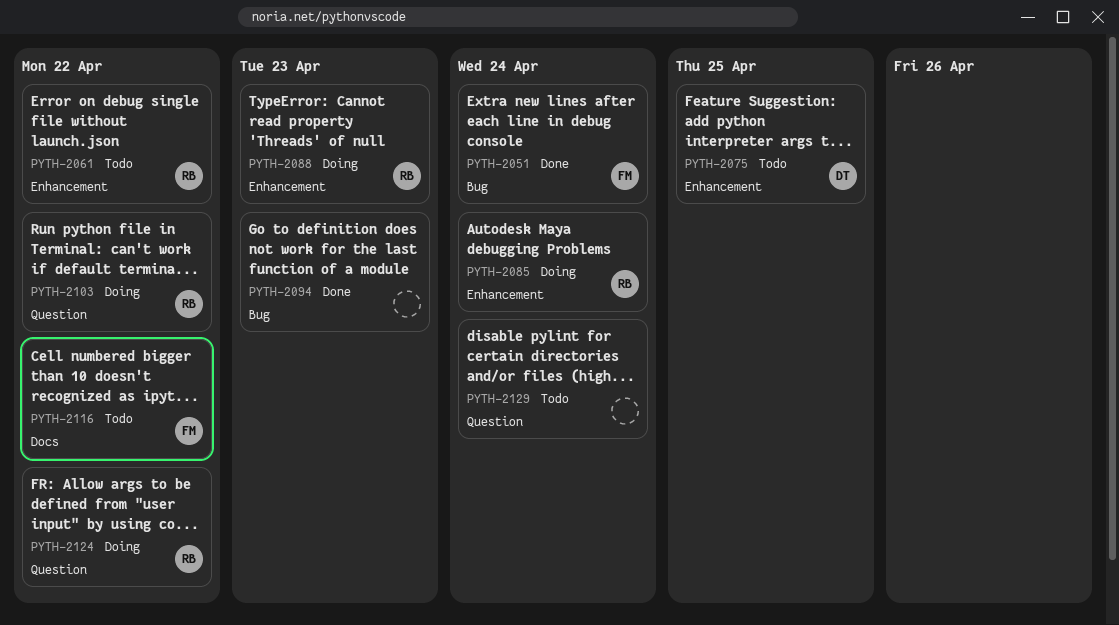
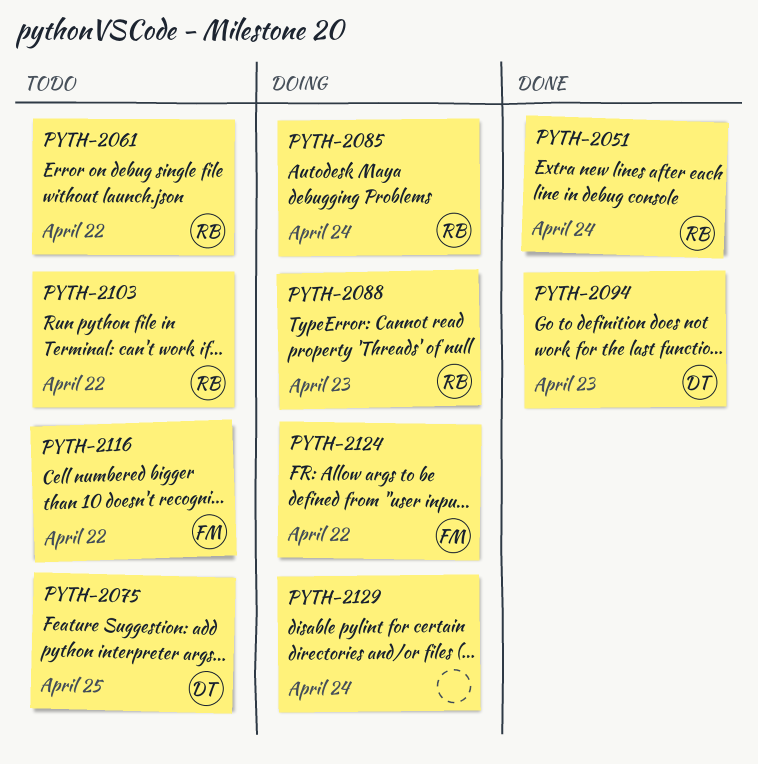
PYTH-2051, owner: FM -> RB
PYTH-2094, owner: none -> DT
PYTH-2103, status: Doing -> Todo
PYTH-2124, owner: RB -> FM
PYTH-2129, status: Todo -> Doing

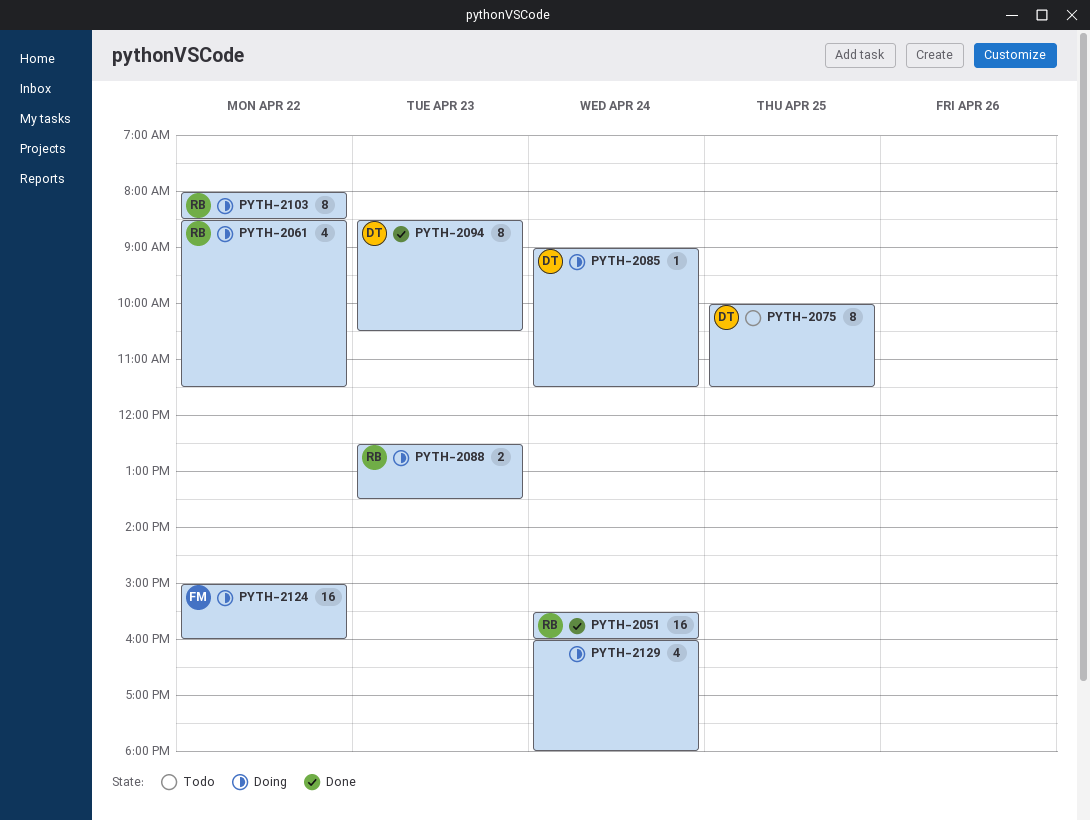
PYTH-2061, status: Todo -> Doing
PYTH-2085, owner: RB -> DT
PYTH-2103, status: Todo -> Doing
PYTH-2116: present -> none

